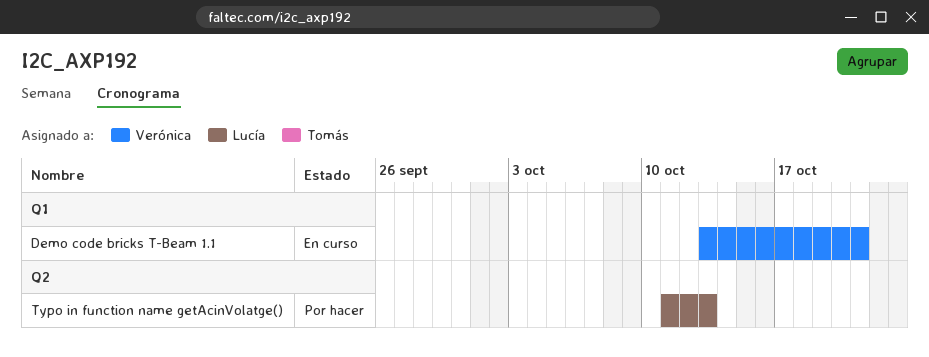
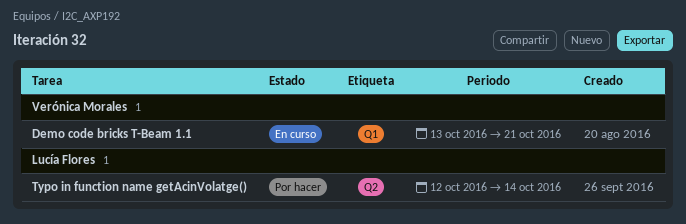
Typo in function name getAcinVolatge(), start: Oct 11 -> Oct 12
Typo in function name getAcinVolatge(), due: Oct 13 -> Oct 14

